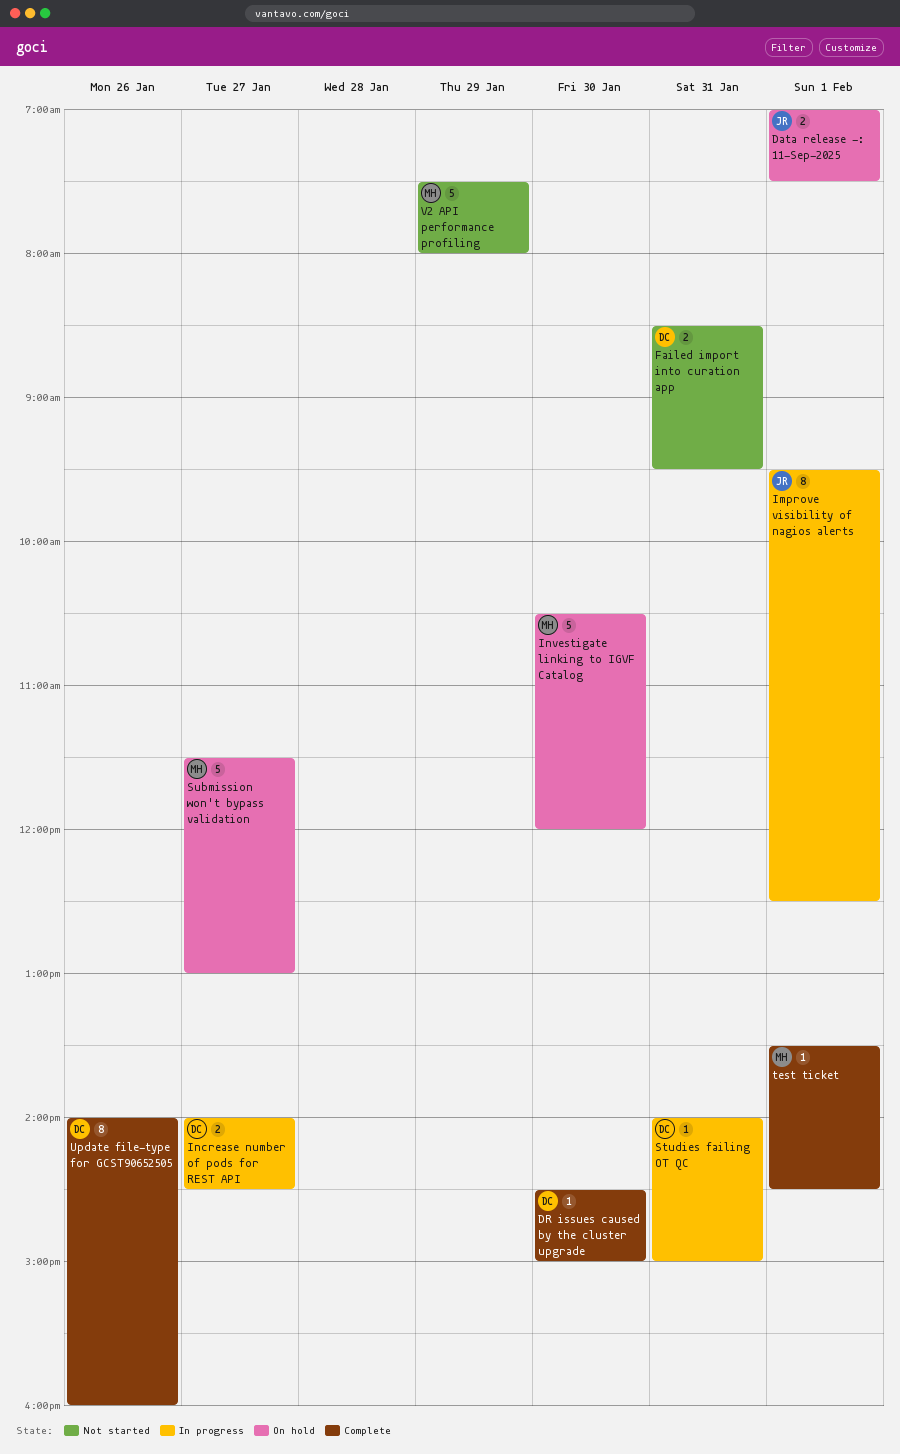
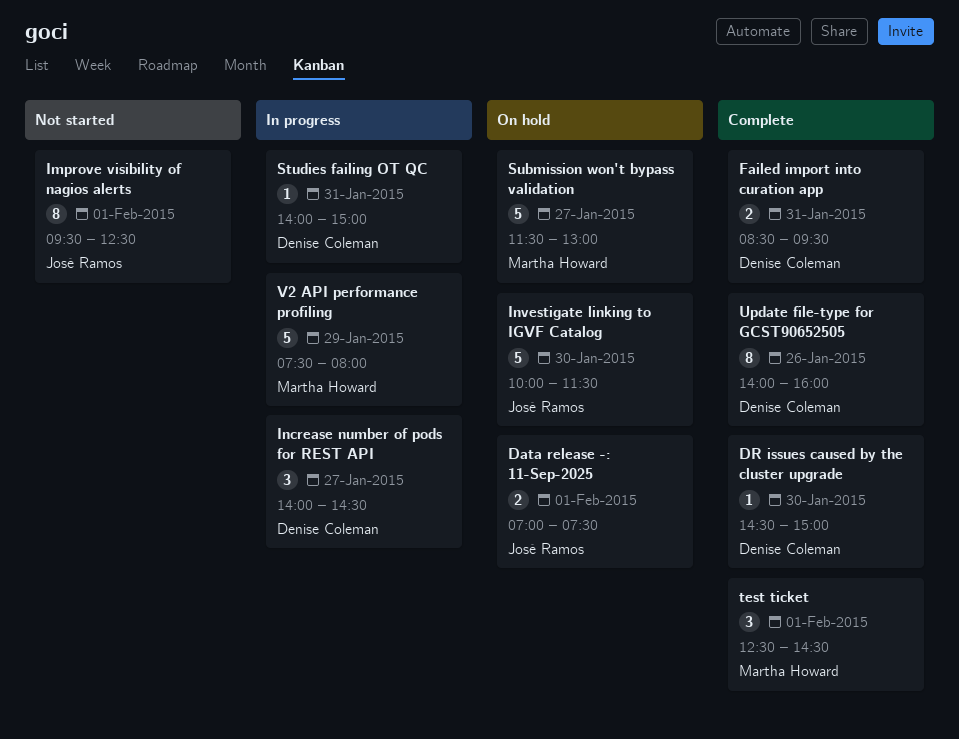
Failed import into curation app, status: Not started -> Complete
Improve visibility of nagios alerts, status: In progress -> Not started
Increase number of pods for REST API, estimate: 2 -> 3
Investigate linking to IGVF Catalog, owner: Martha Howard -> José Ramos
Investigate linking to IGVF Catalog, begins: 10:30 -> 10:00
Investigate linking to IGVF Catalog, ends: 12:00 -> 11:30
test ticket, estimate: 1 -> 3
test ticket, begins: 13:30 -> 12:30
V2 API performance profiling, status: Not started -> In progress

